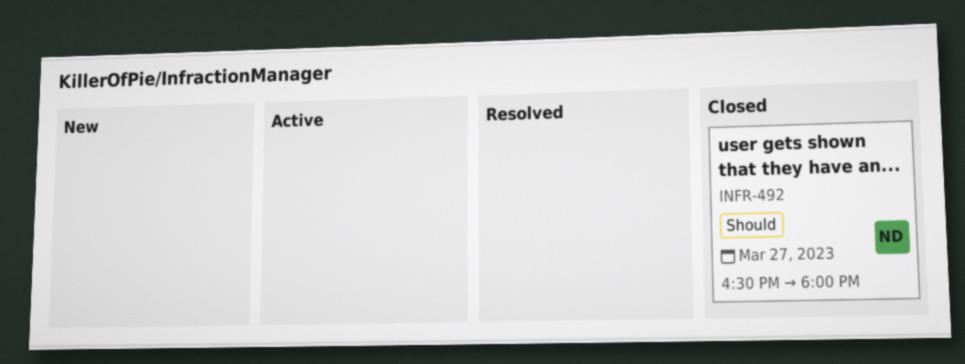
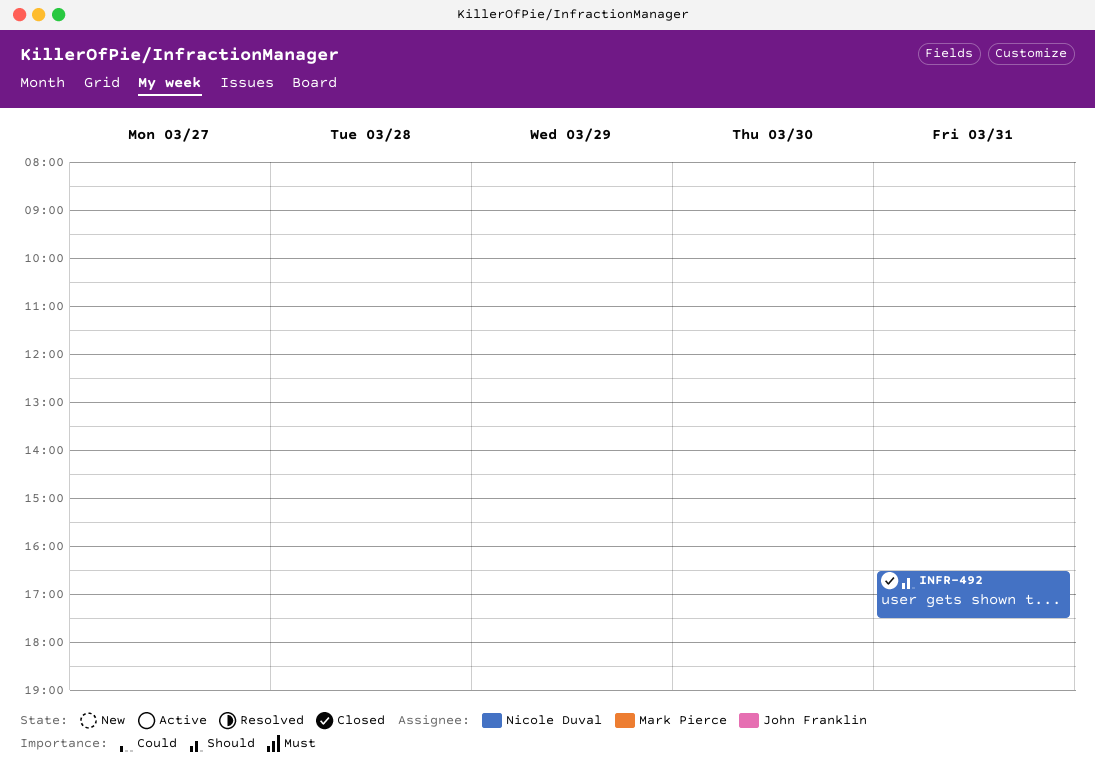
INFR-492, day: Mar 27 -> Mar 31
INFR-492, ends: 18:00 -> 17:30

